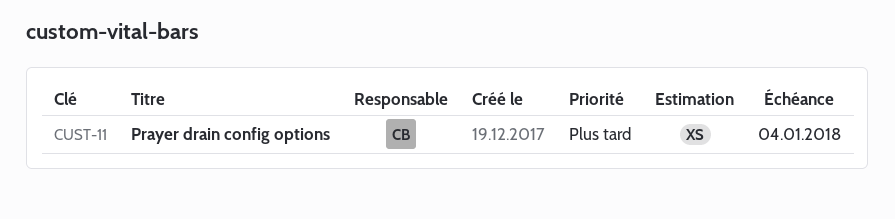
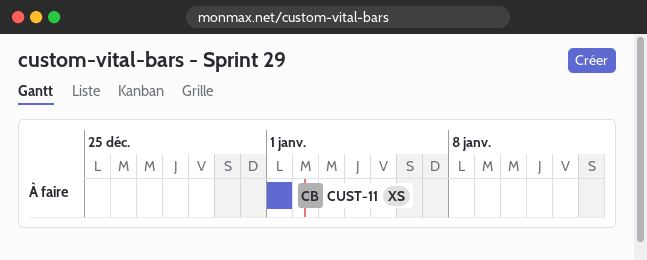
CUST-11, due: Jan 4 -> Jan 1

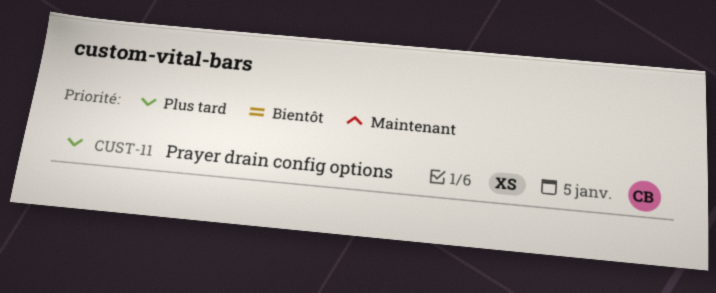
CUST-11, due: Jan 1 -> Jan 5

